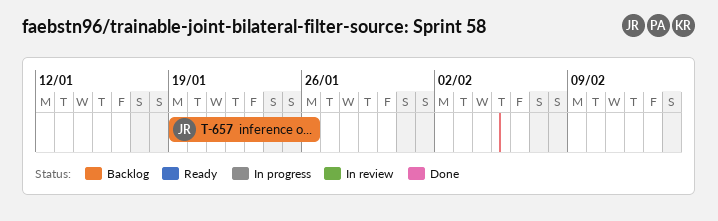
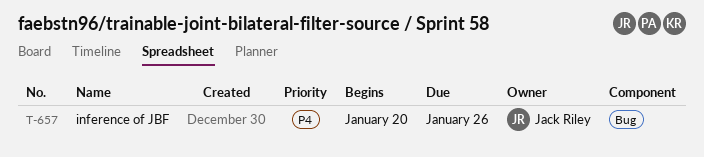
T-657, start: Jan 19 -> Jan 20

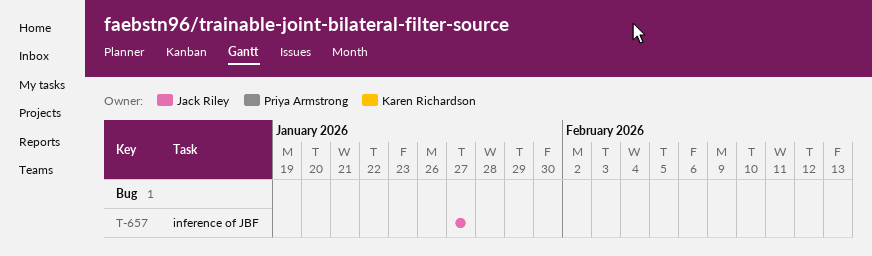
T-657, start: Jan 20 -> Jan 27
T-657, due: Jan 26 -> Jan 27

